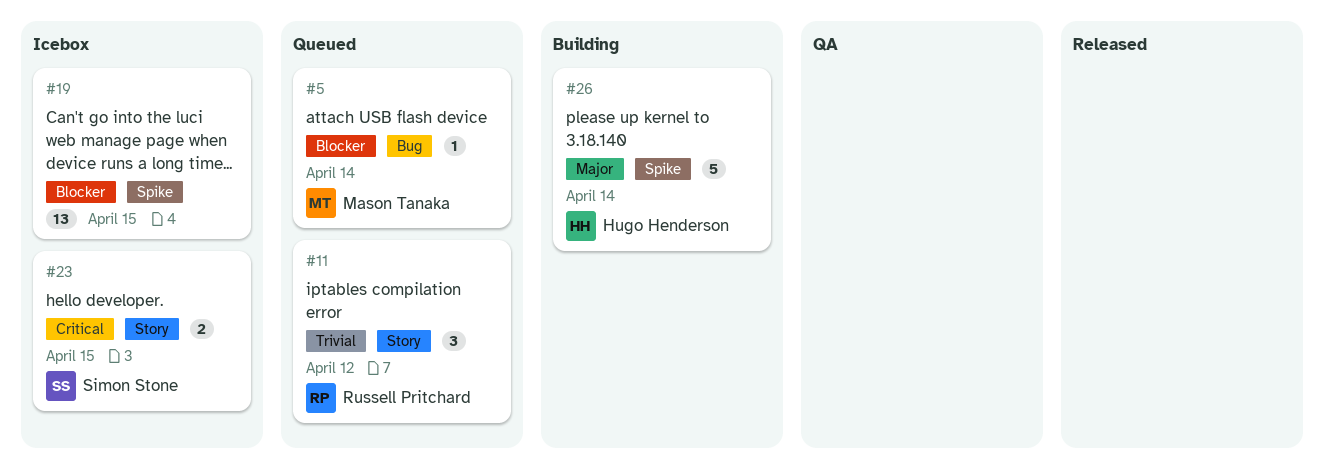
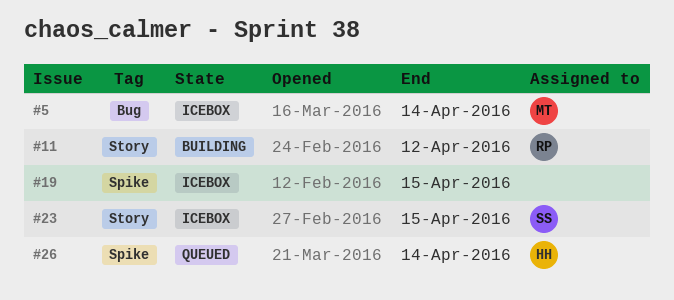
#5, status: Queued -> Icebox
#11, status: Queued -> Building
#26, status: Building -> Queued

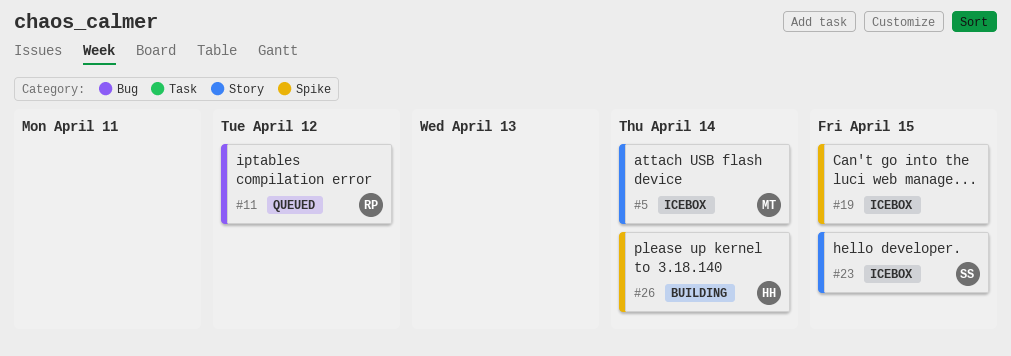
#5, label: Bug -> Story
#11, status: Building -> Queued
#11, label: Story -> Bug
#26, status: Queued -> Building

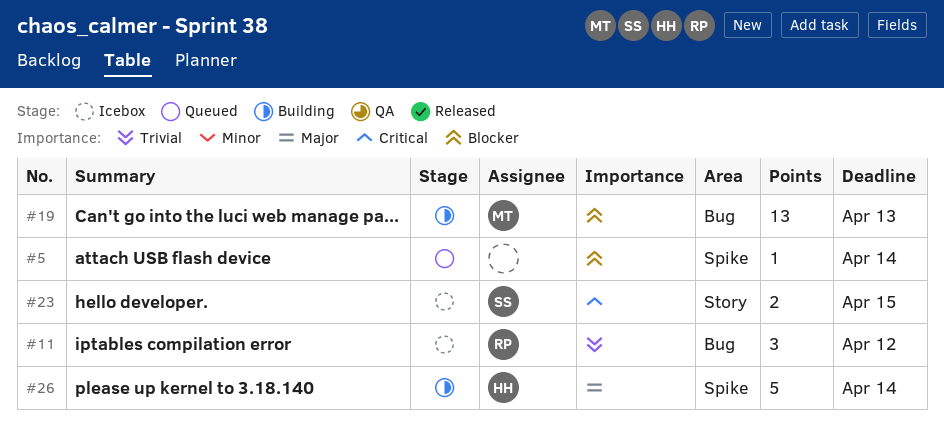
#5, status: Icebox -> Queued
#5, owner: MT -> none
#5, label: Story -> Spike
#11, status: Queued -> Icebox
#19, status: Icebox -> Building
#19, owner: none -> MT
#19, label: Spike -> Bug
#19, due: Apr 15 -> Apr 13

